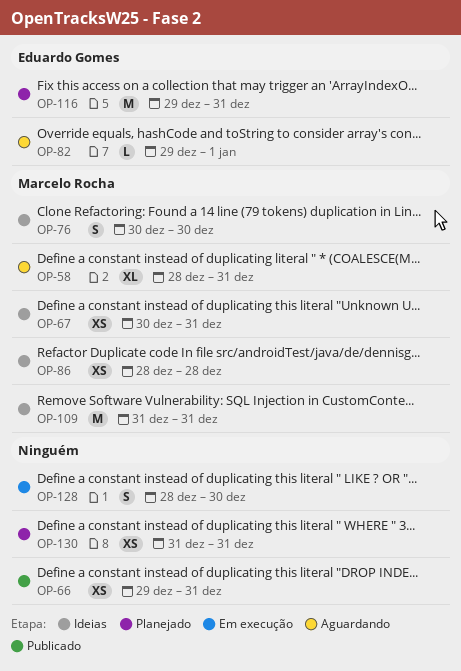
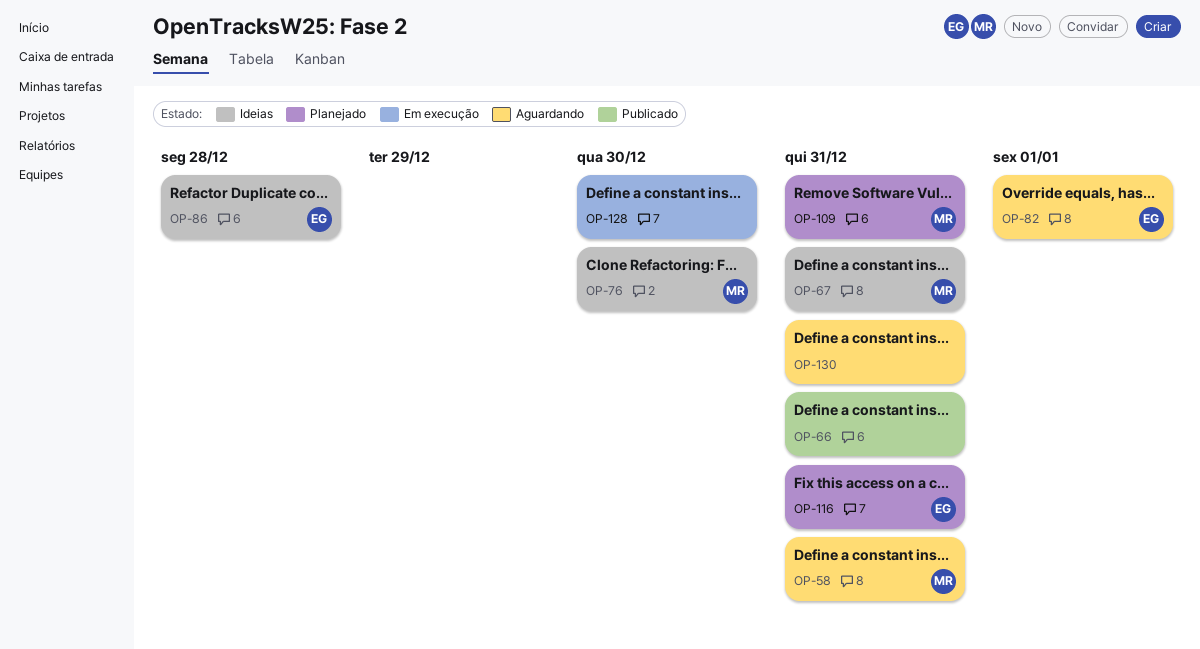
OP-86, owner: Marcelo Rocha -> Eduardo Gomes
OP-109, status: Ideias -> Planejado
OP-130, status: Planejado -> Aguardando

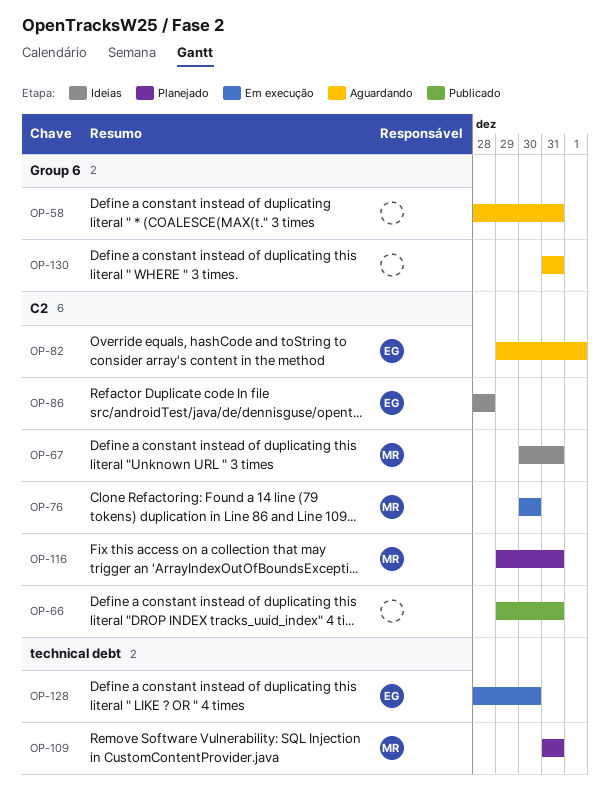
OP-58, owner: MR -> none
OP-76, status: Ideias -> Em execução
OP-116, owner: EG -> MR
OP-128, owner: none -> EG

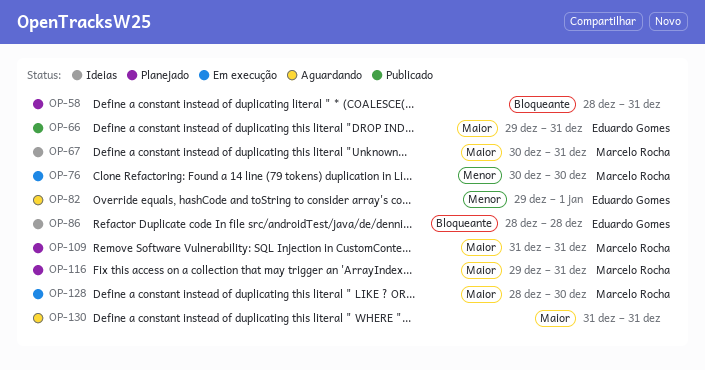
OP-58, status: Aguardando -> Planejado
OP-66, owner: none -> Eduardo Gomes
OP-128, owner: Eduardo Gomes -> Marcelo Rocha

